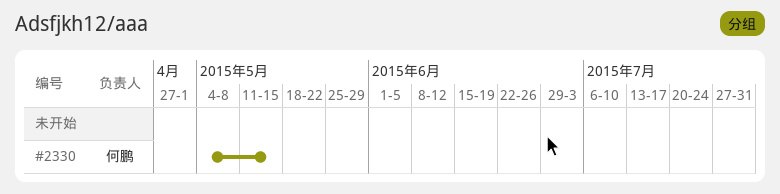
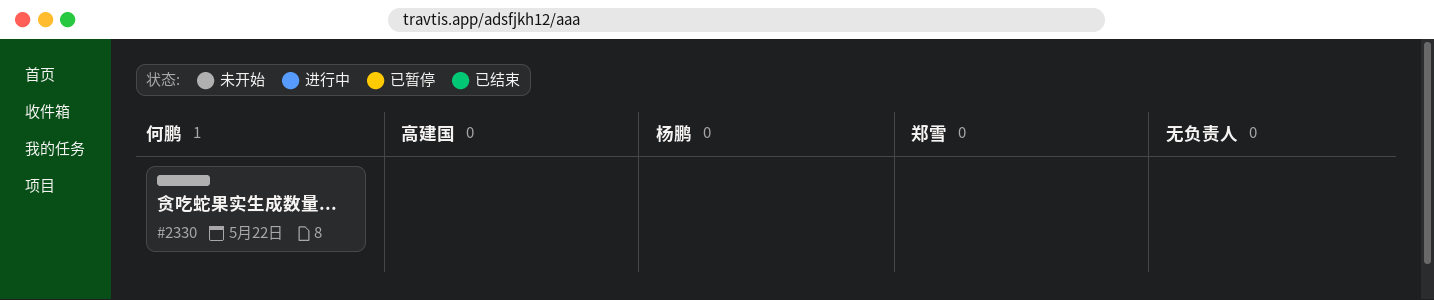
#2330, due: May 15 -> May 22

